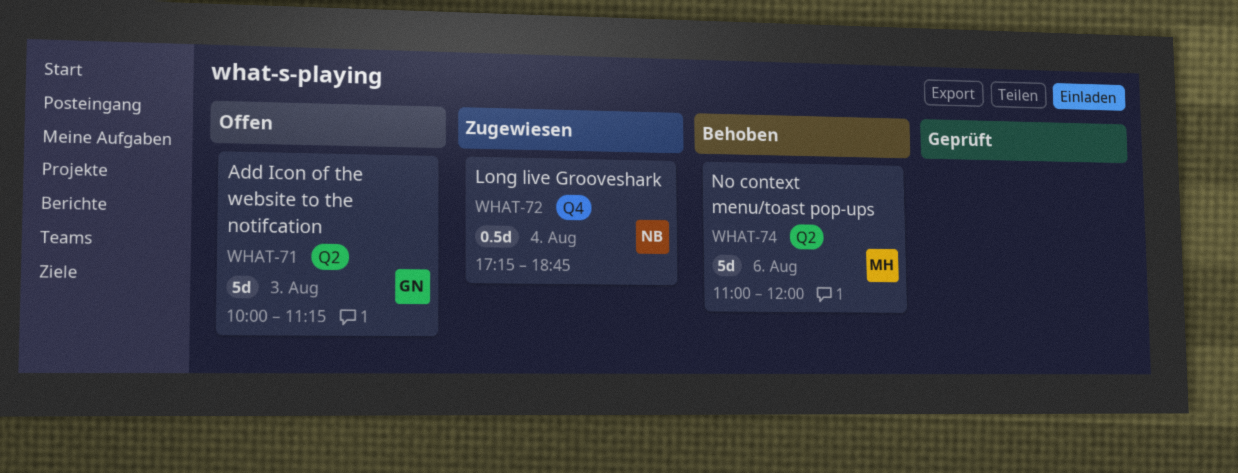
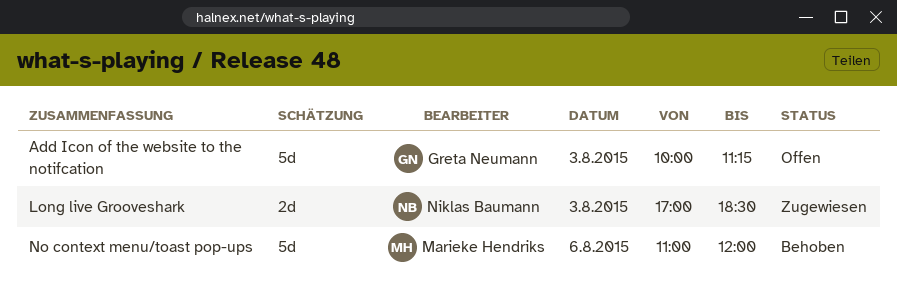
Long live Grooveshark, estimate: 0.5d -> 2d
Long live Grooveshark, day: Aug 4 -> Aug 3
Long live Grooveshark, begins: 17:15 -> 17:00
Long live Grooveshark, ends: 18:45 -> 18:30

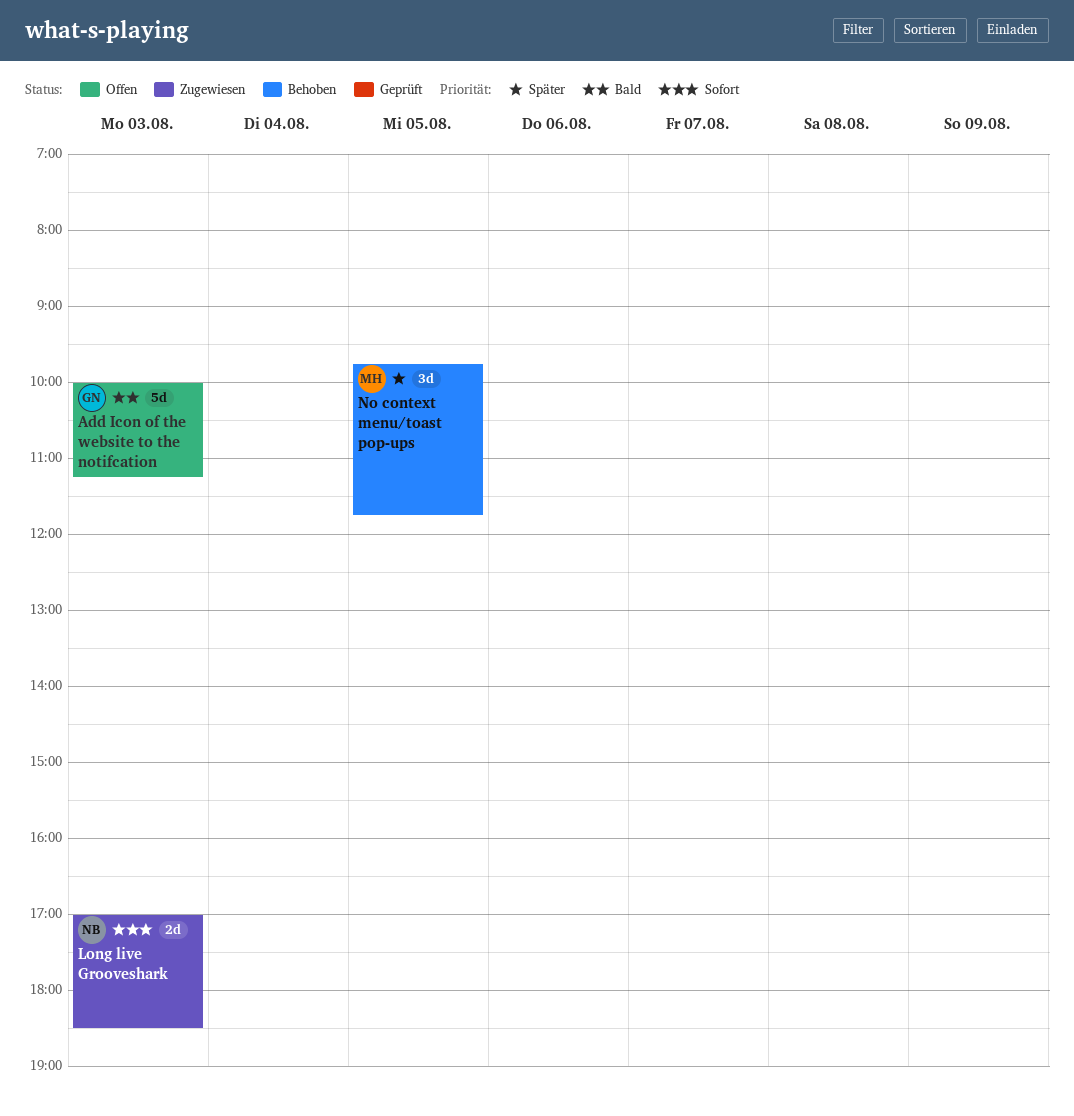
No context menu/toast pop-ups, estimate: 5d -> 3d
No context menu/toast pop-ups, day: Aug 6 -> Aug 5
No context menu/toast pop-ups, begins: 11:00 -> 09:45
No context menu/toast pop-ups, ends: 12:00 -> 11:45

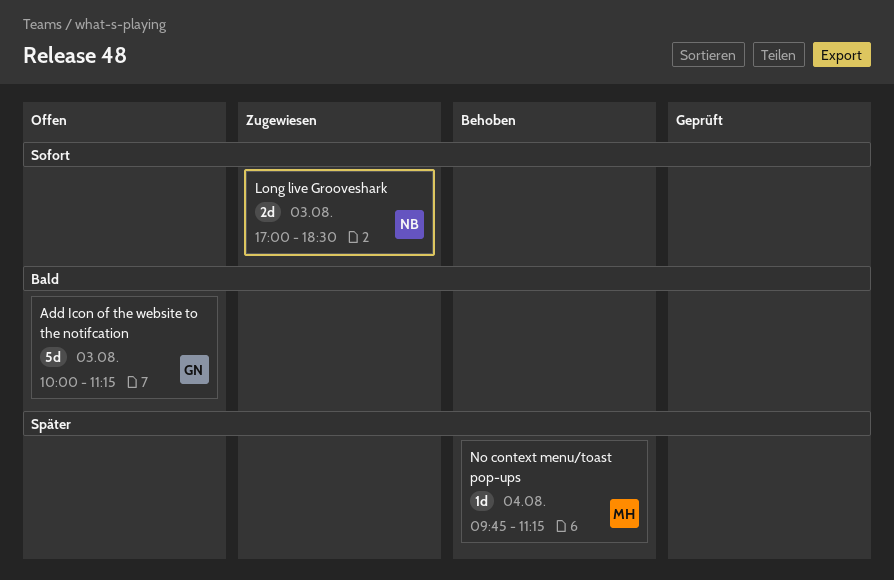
No context menu/toast pop-ups, estimate: 3d -> 1d
No context menu/toast pop-ups, day: Aug 5 -> Aug 4
No context menu/toast pop-ups, ends: 11:45 -> 11:15

